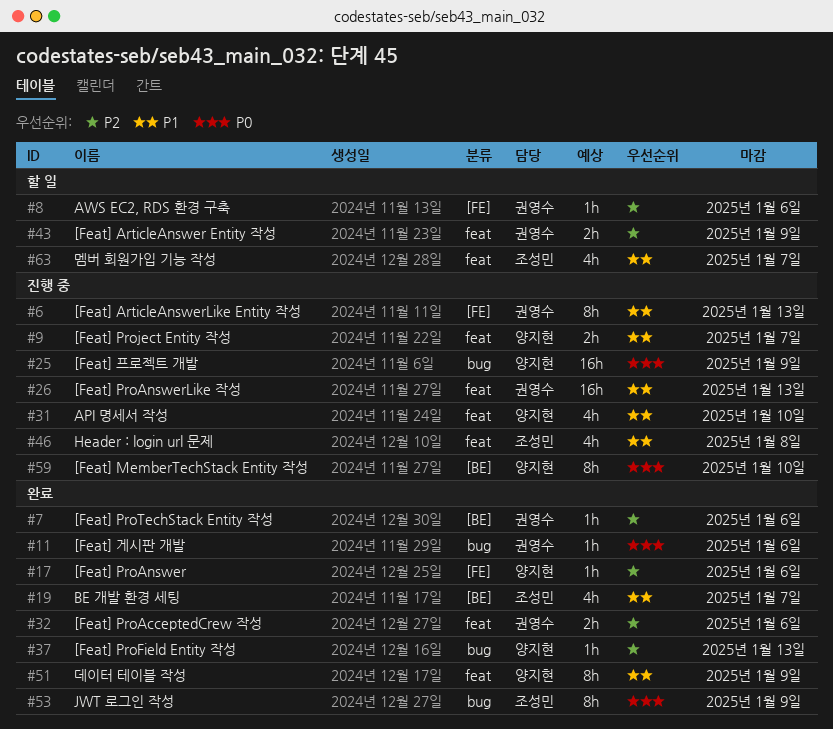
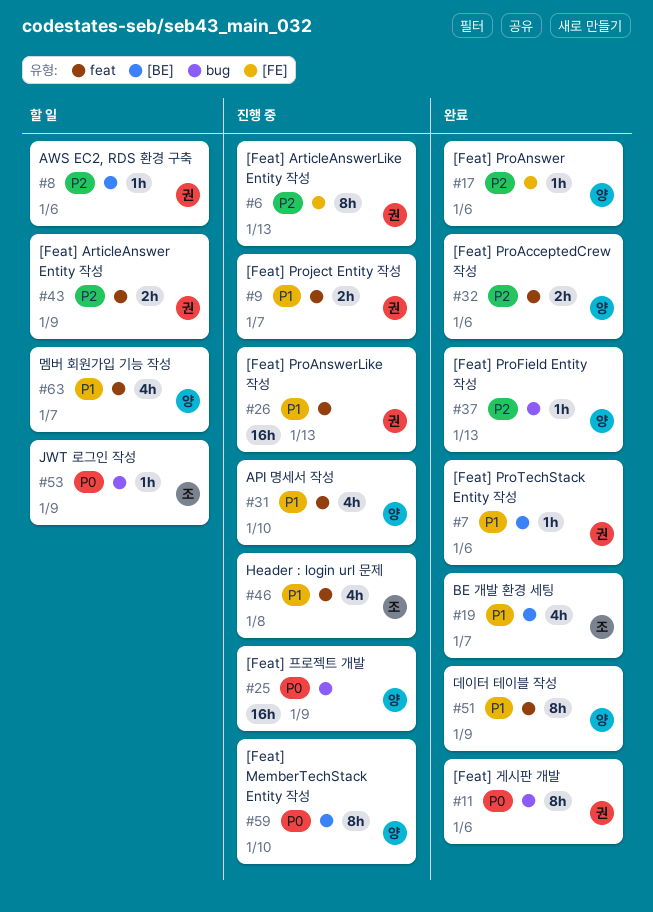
#6, priority: P1 -> P2
#7, priority: P2 -> P1
#8, label: [FE] -> [BE]
#9, owner: 양지현 -> 권영수
#11, estimate: 1h -> 8h
#32, owner: 권영수 -> 양지현
#53, status: 완료 -> 할 일
#53, estimate: 8h -> 1h
#63, owner: 조성민 -> 양지현

